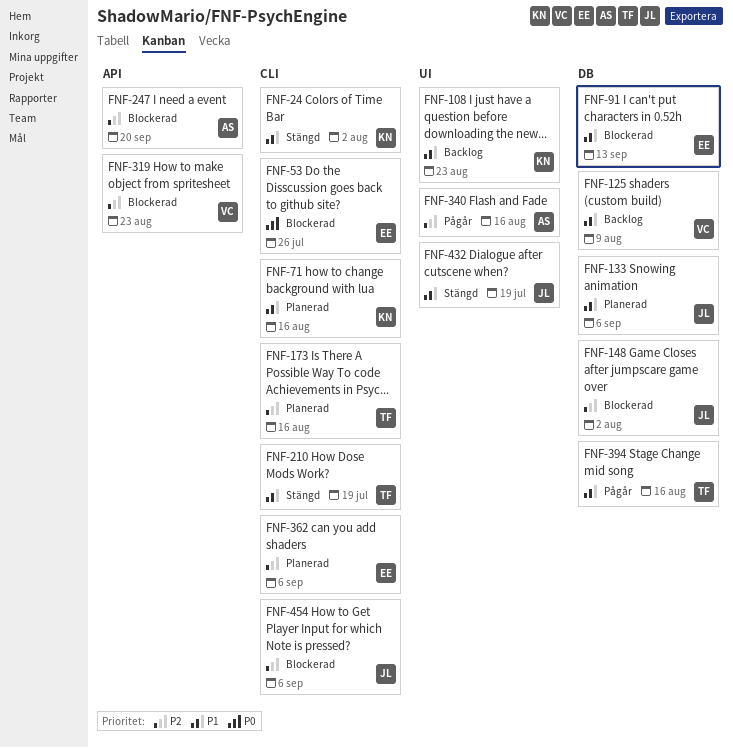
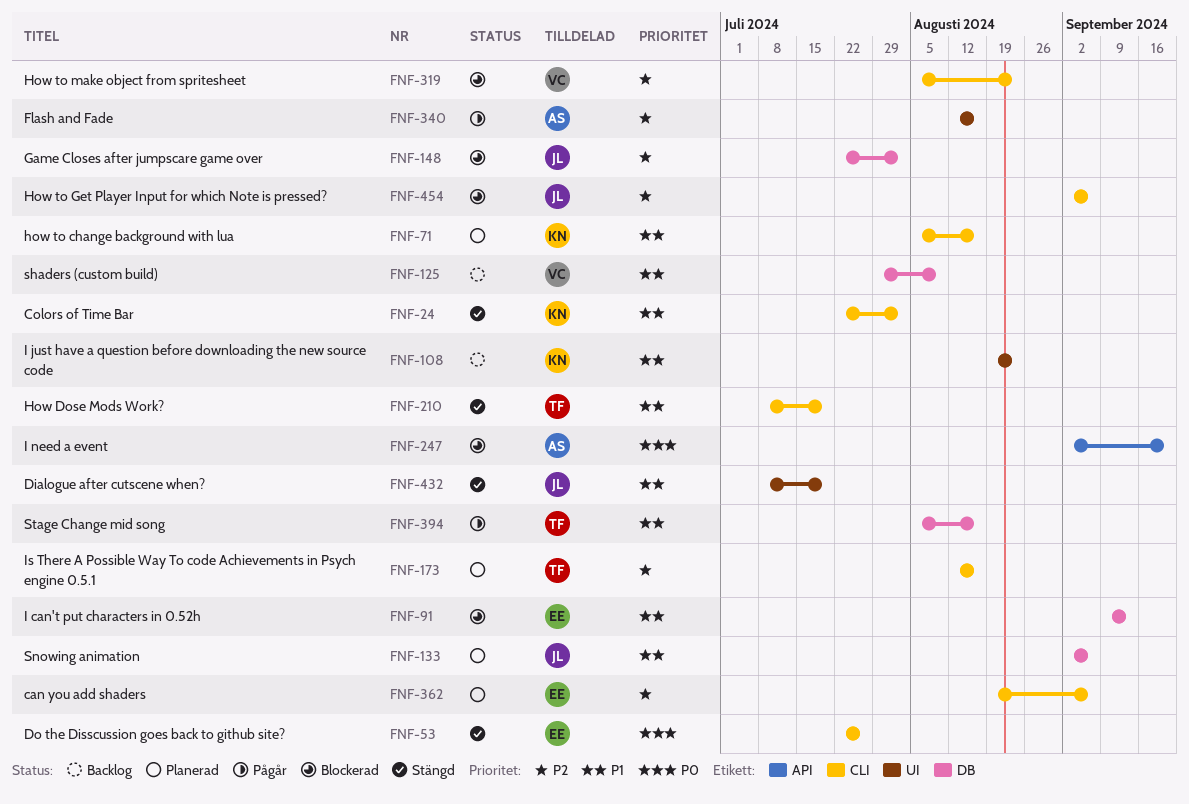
FNF-53, status: Blockerad -> Stängd
FNF-247, priority: P2 -> P0
FNF-319, label: API -> CLI

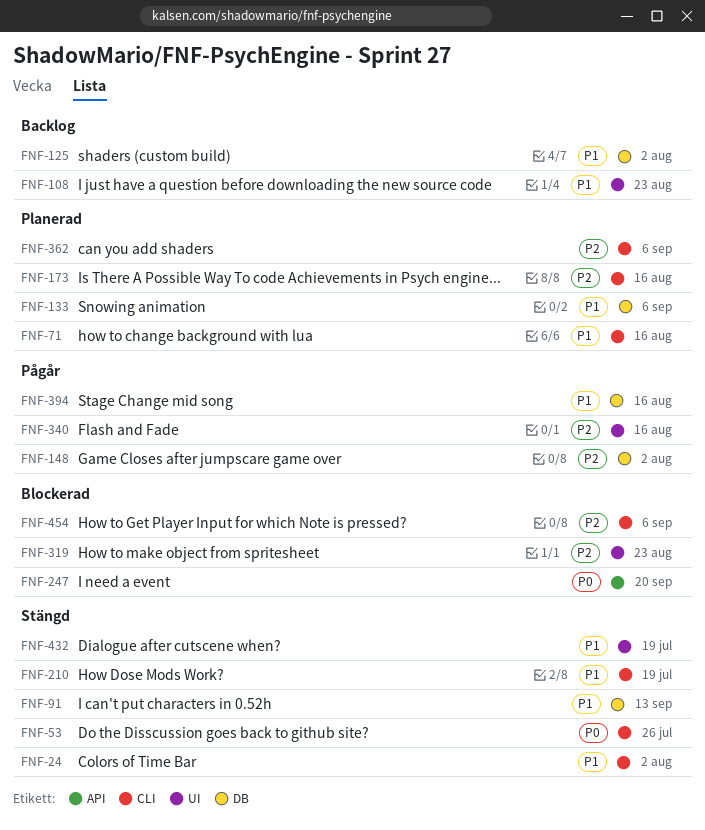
FNF-91, status: Blockerad -> Stängd
FNF-125, due: Aug 9 -> Aug 2
FNF-148, status: Blockerad -> Pågår
FNF-319, label: CLI -> UI

